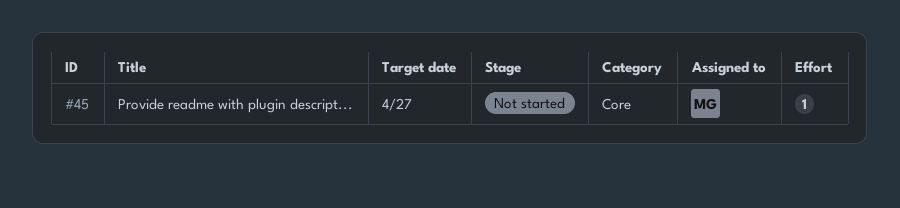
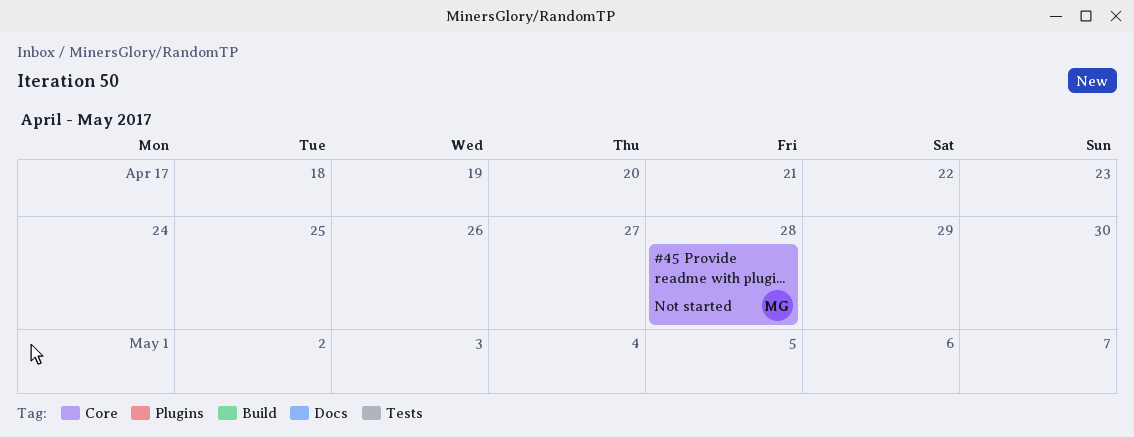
#45, due: Apr 27 -> Apr 28

